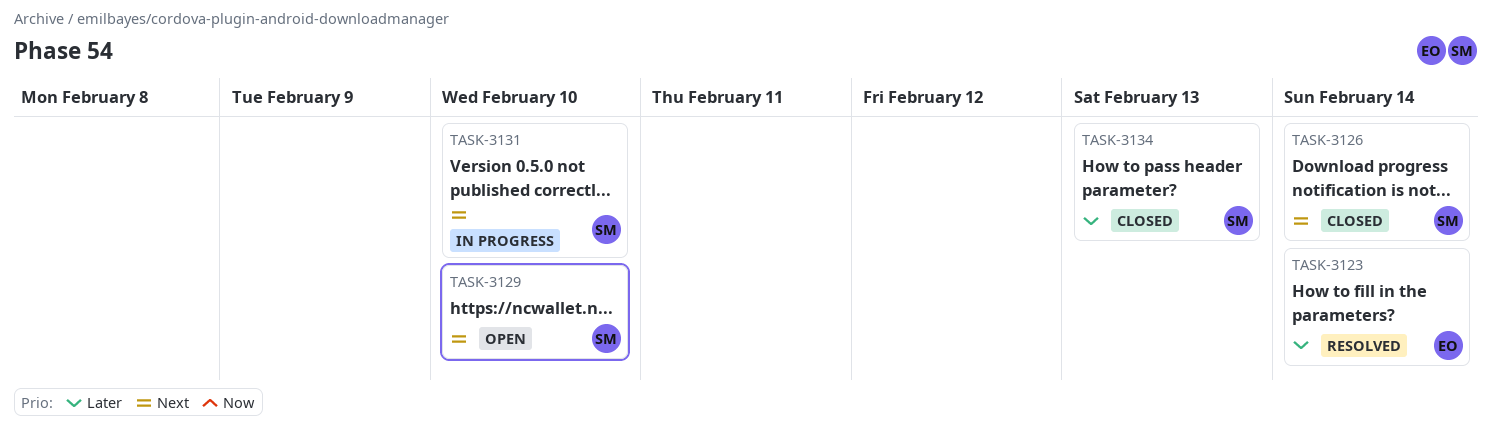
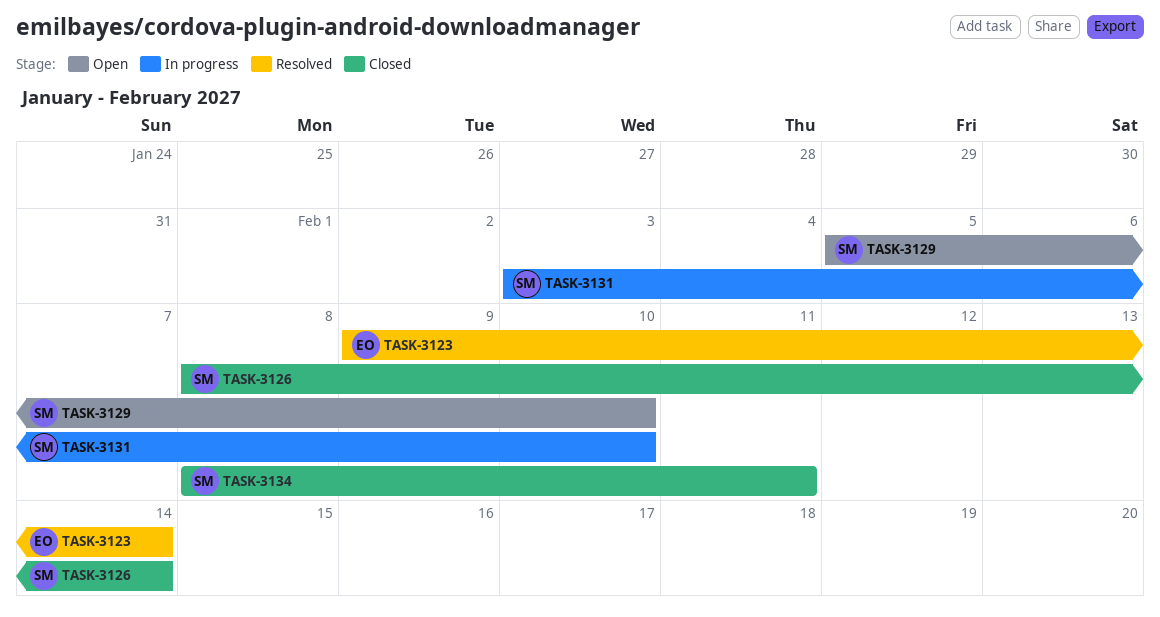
TASK-3134, due: Feb 13 -> Feb 11

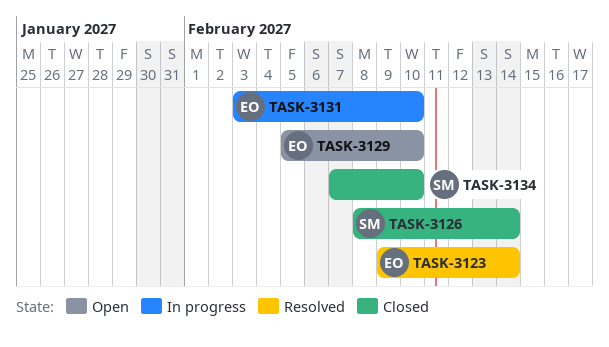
TASK-3129, owner: SM -> EO
TASK-3131, owner: SM -> EO
TASK-3134, start: Feb 8 -> Feb 7
TASK-3134, due: Feb 11 -> Feb 10

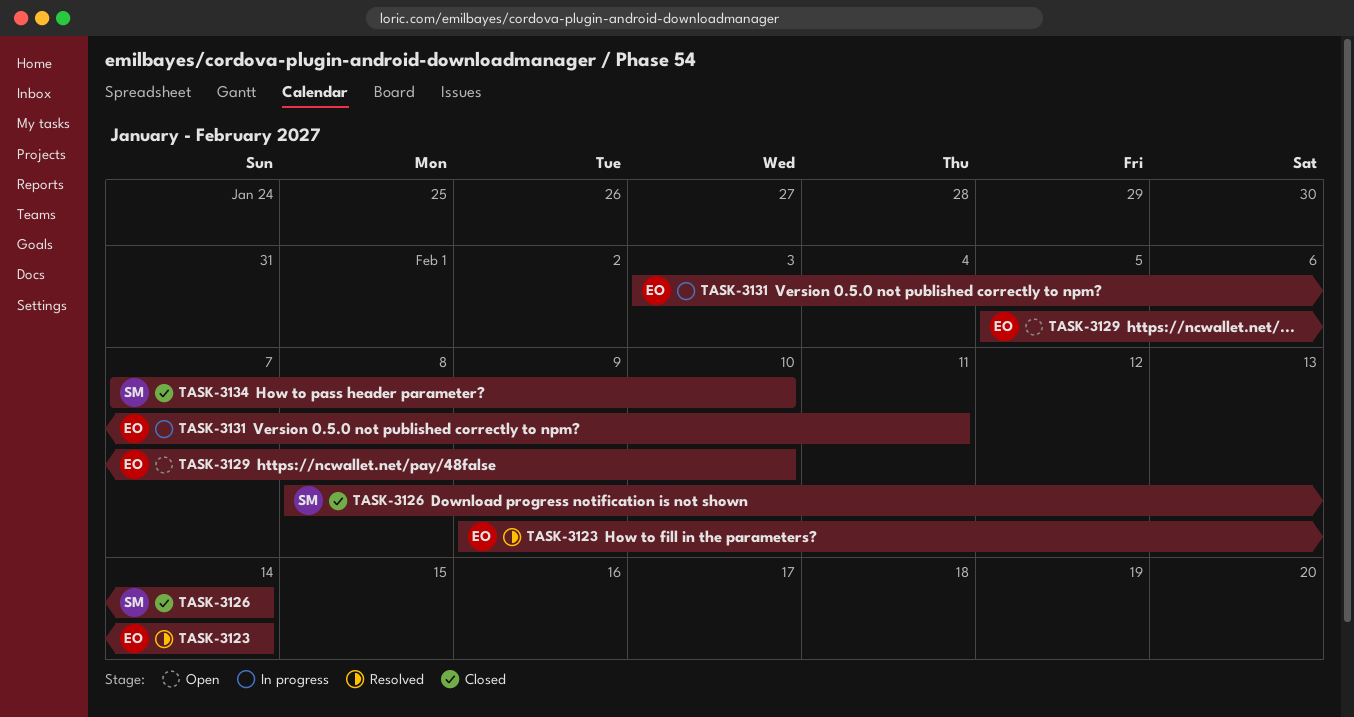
TASK-3131, due: Feb 10 -> Feb 11

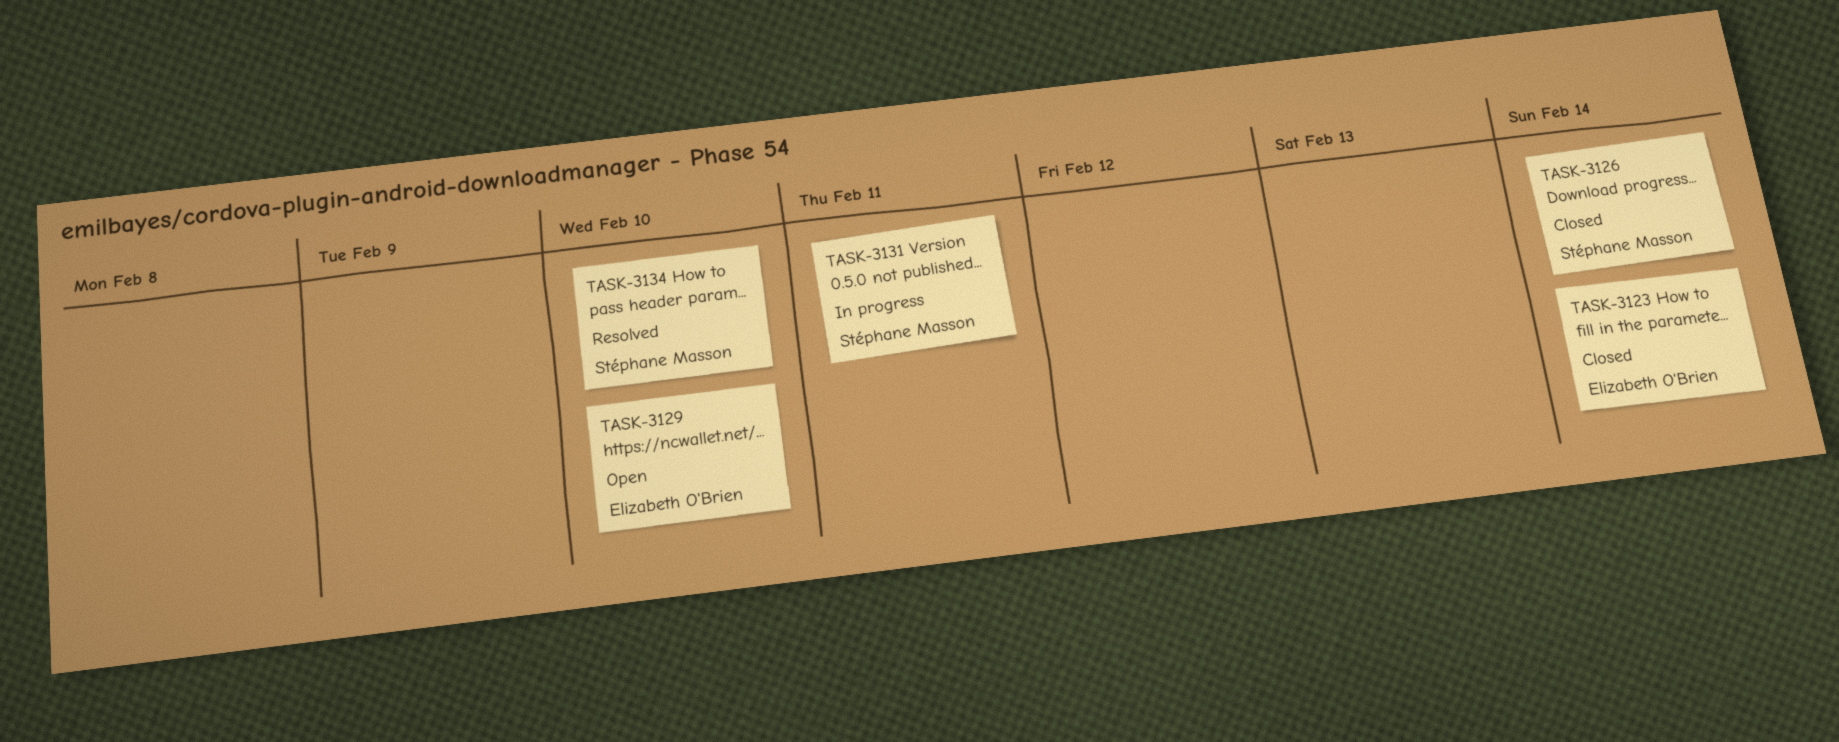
TASK-3123, status: Resolved -> Closed
TASK-3131, owner: Elizabeth O'Brien -> Stéphane Masson
TASK-3134, status: Closed -> Resolved

